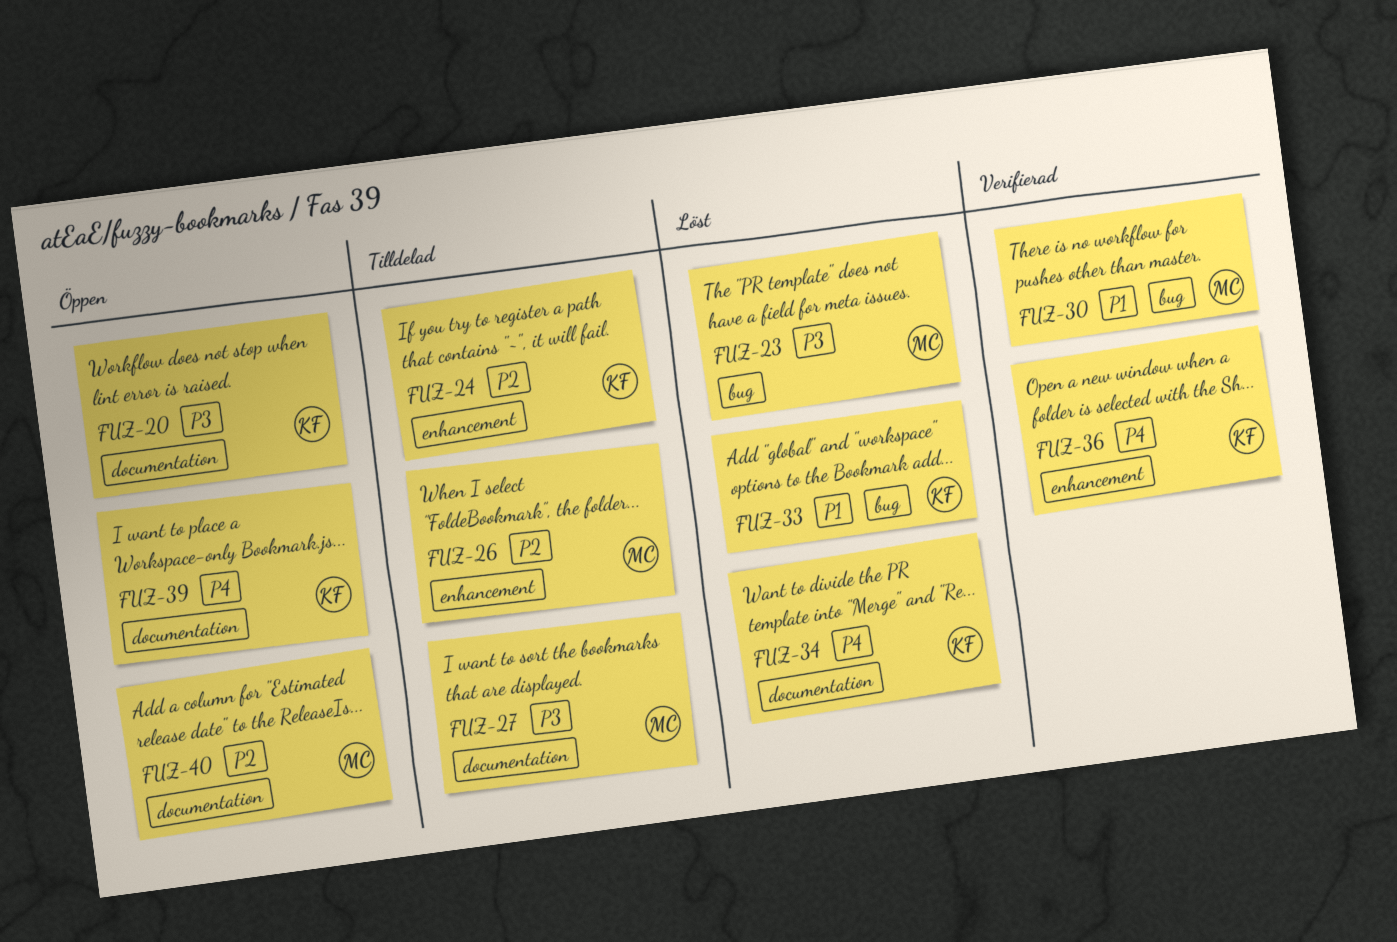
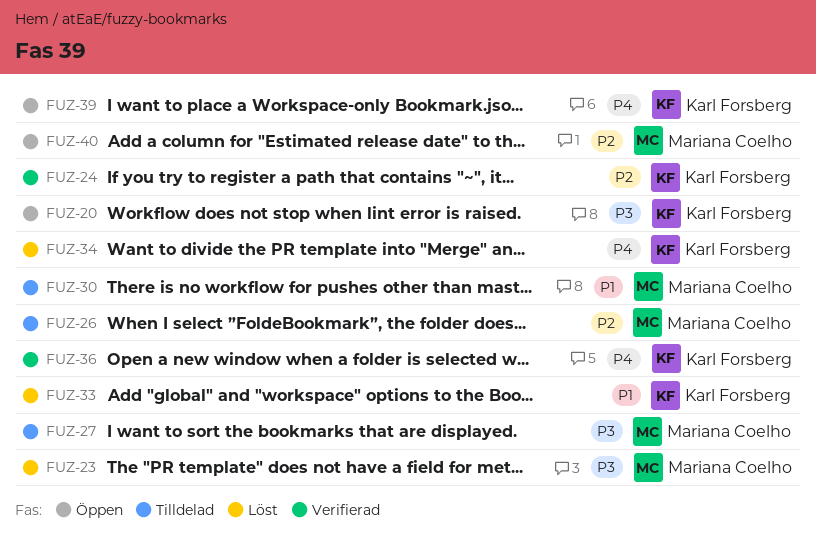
FUZ-24, status: Tilldelad -> Verifierad
FUZ-30, status: Verifierad -> Tilldelad

